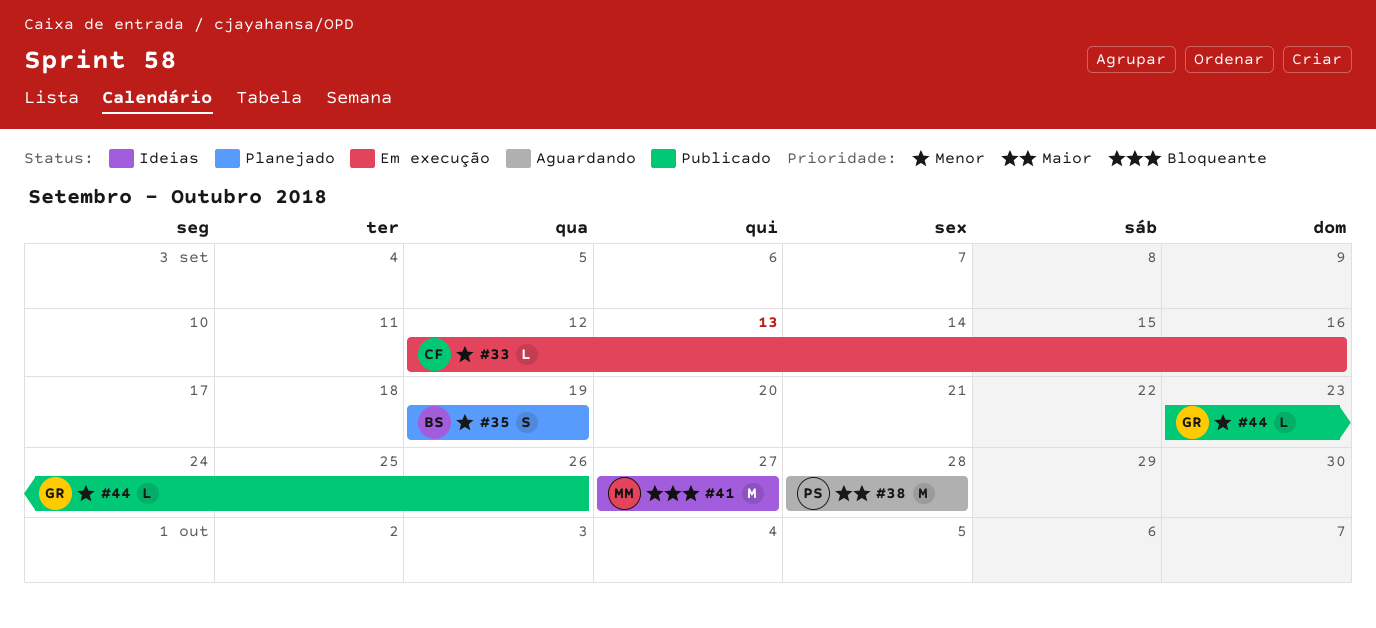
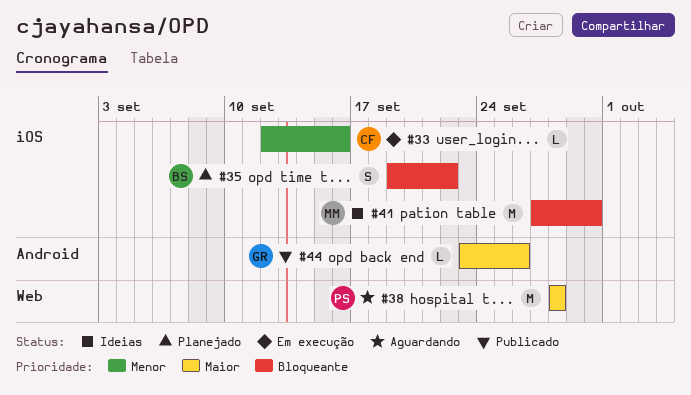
#35, priority: Menor -> Bloqueante
#35, due: Sep 19 -> Sep 22
#41, due: Sep 27 -> Sep 30
#44, priority: Menor -> Maior

